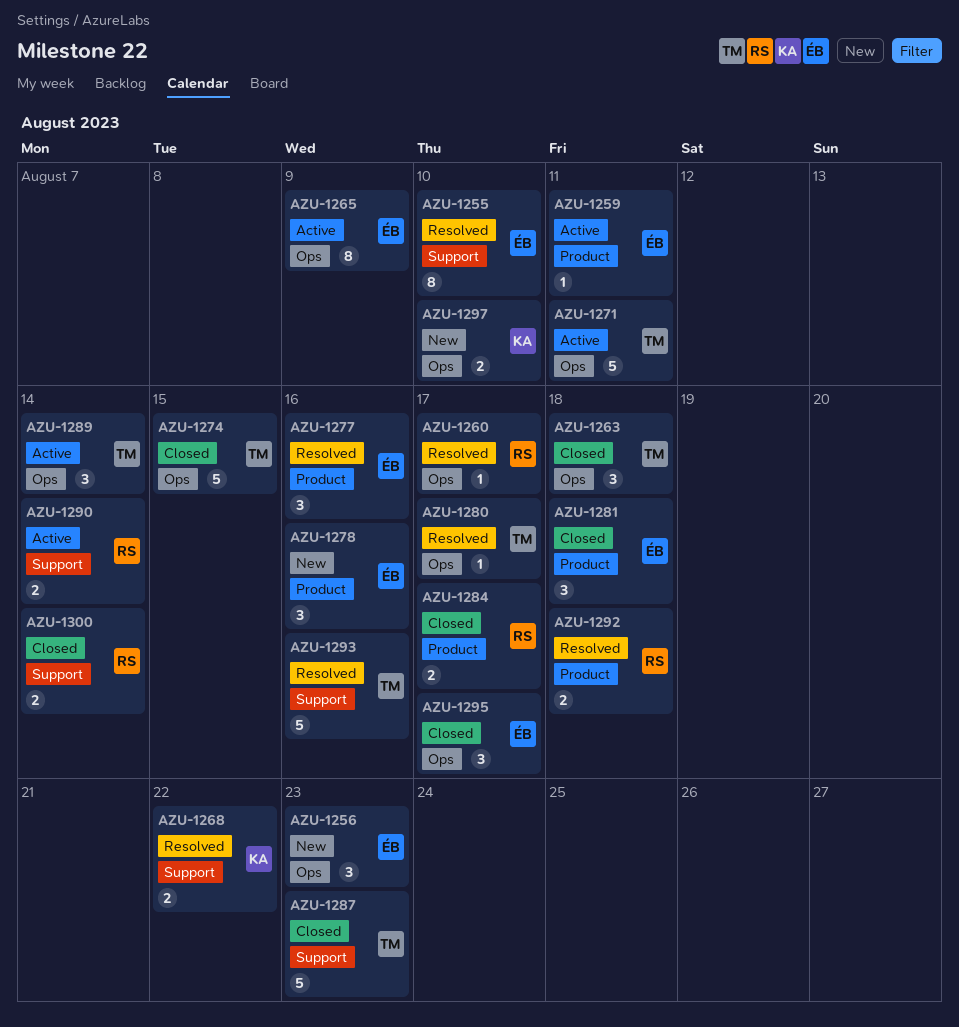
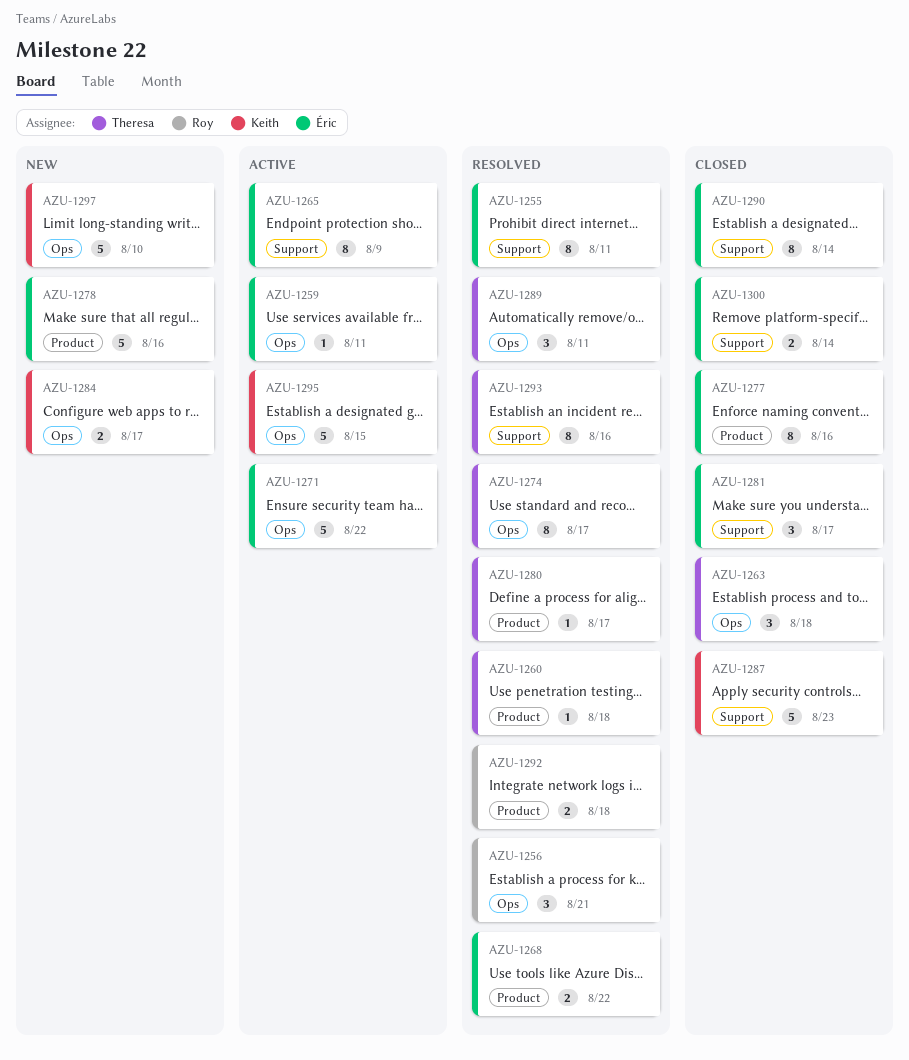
AZU-1255, due: Aug 10 -> Aug 11
AZU-1256, status: New -> Resolved
AZU-1256, owner: Éric -> Roy
AZU-1256, due: Aug 23 -> Aug 21
AZU-1259, label: Product -> Ops
AZU-1260, owner: Roy -> Theresa
AZU-1260, label: Ops -> Product
AZU-1260, due: Aug 17 -> Aug 18
AZU-1265, label: Ops -> Support
AZU-1268, owner: Keith -> Éric
AZU-1268, label: Support -> Product
AZU-1271, owner: Theresa -> Éric
AZU-1271, due: Aug 11 -> Aug 22
AZU-1274, status: Closed -> Resolved
AZU-1274, estimate: 5 -> 8
AZU-1274, due: Aug 15 -> Aug 17
AZU-1277, status: Resolved -> Closed
AZU-1277, estimate: 3 -> 8
AZU-1278, estimate: 3 -> 5
AZU-1280, label: Ops -> Product
AZU-1281, label: Product -> Support
AZU-1281, due: Aug 18 -> Aug 17
AZU-1284, status: Closed -> New
AZU-1284, owner: Roy -> Keith
AZU-1284, label: Product -> Ops
AZU-1287, owner: Theresa -> Keith
AZU-1289, status: Active -> Resolved
AZU-1289, due: Aug 14 -> Aug 11
AZU-1290, status: Active -> Closed
AZU-1290, owner: Roy -> Éric
AZU-1290, estimate: 2 -> 8
AZU-1293, estimate: 5 -> 8
AZU-1295, status: Closed -> Active
AZU-1295, owner: Éric -> Keith
AZU-1295, estimate: 3 -> 5
AZU-1295, due: Aug 17 -> Aug 15
AZU-1297, estimate: 2 -> 5
AZU-1300, owner: Roy -> Éric

